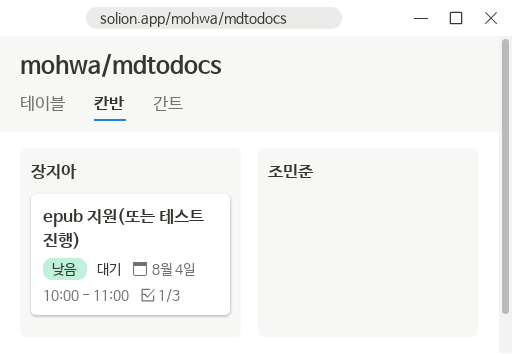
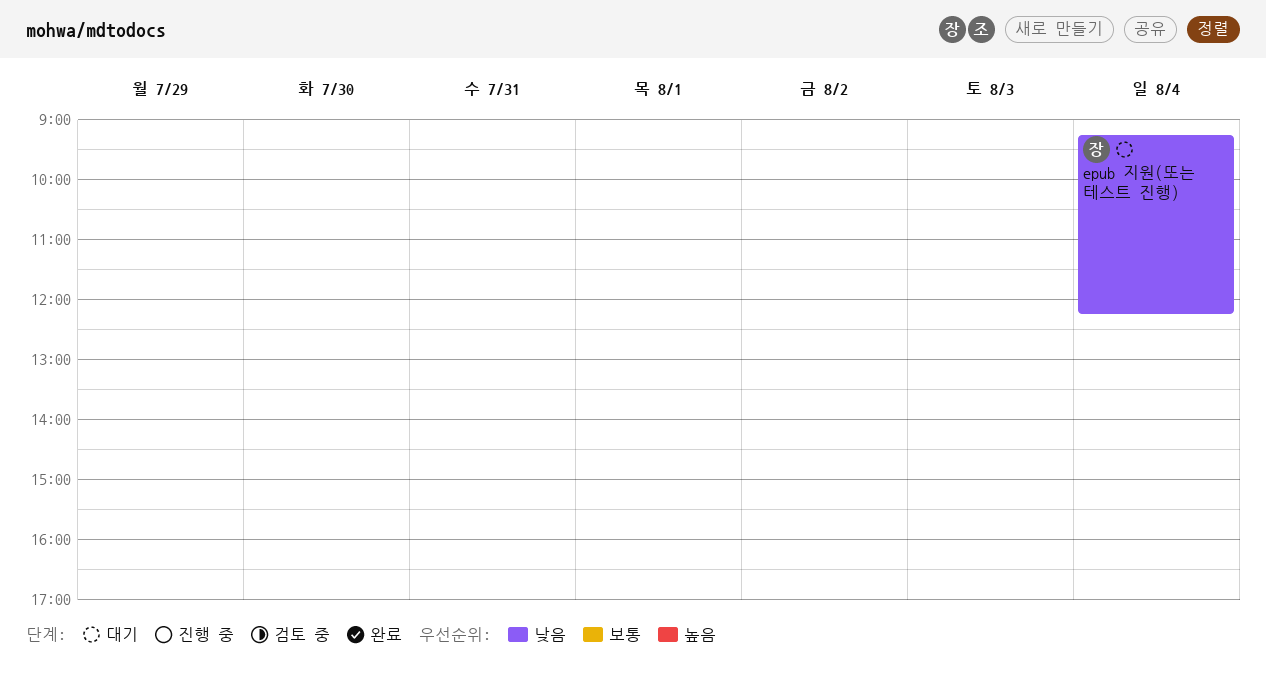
epub 지원(또는 테스트 진행), begins: 10:00 -> 09:15
epub 지원(또는 테스트 진행), ends: 11:00 -> 12:15

